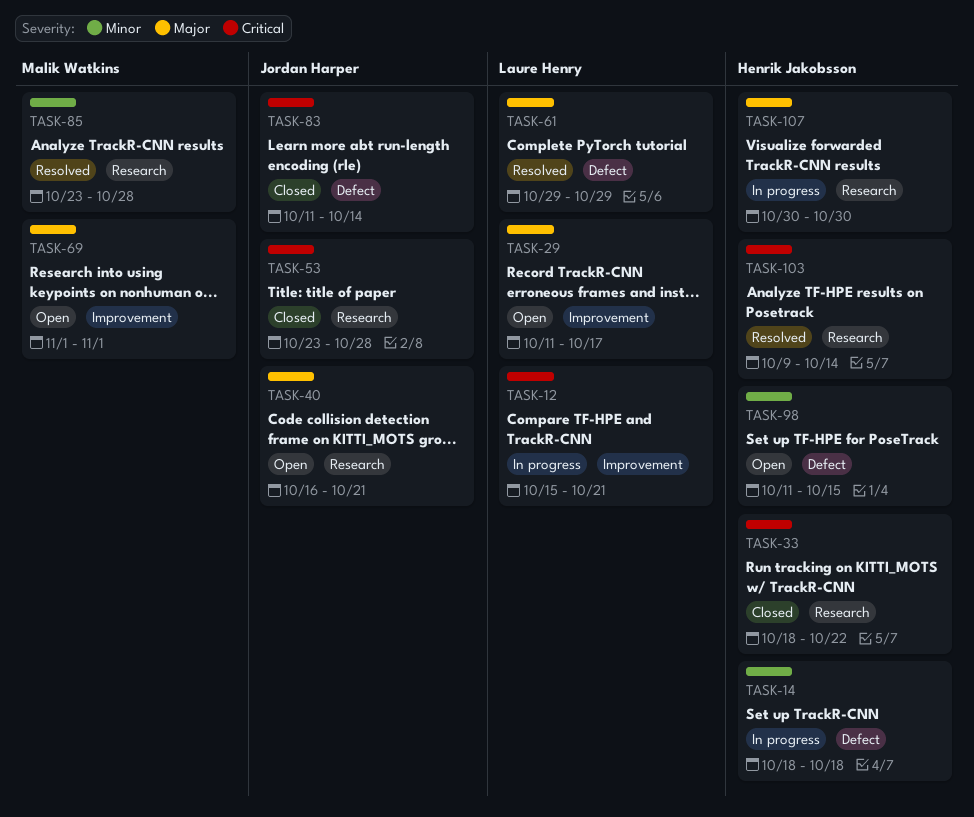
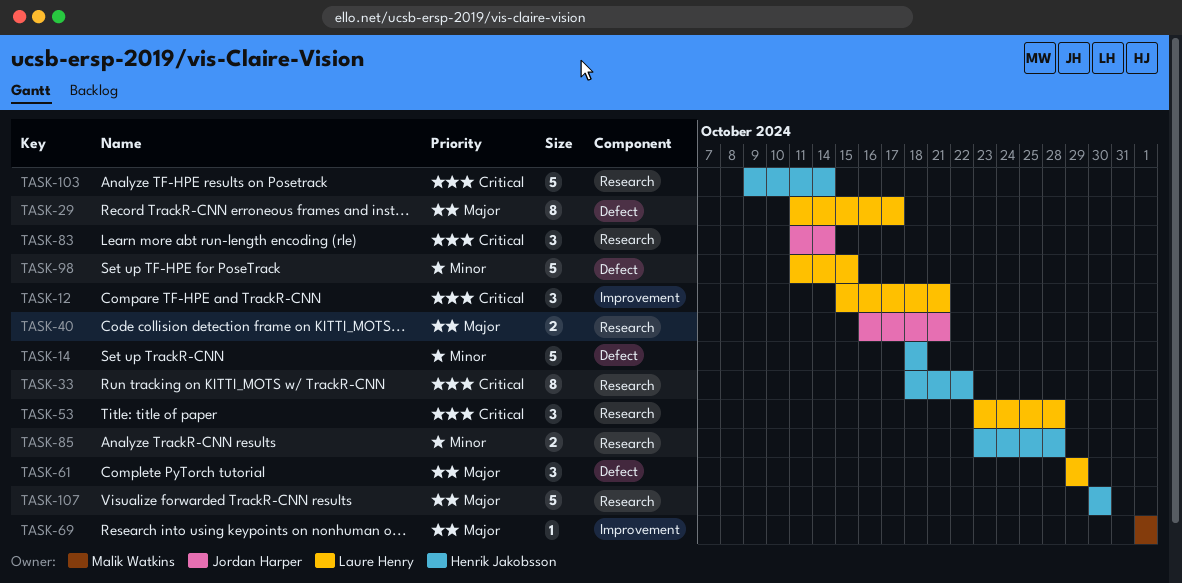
TASK-29, label: Improvement -> Defect
TASK-53, owner: Jordan Harper -> Laure Henry
TASK-83, label: Defect -> Research
TASK-85, owner: Malik Watkins -> Henrik Jakobsson
TASK-98, owner: Henrik Jakobsson -> Laure Henry

